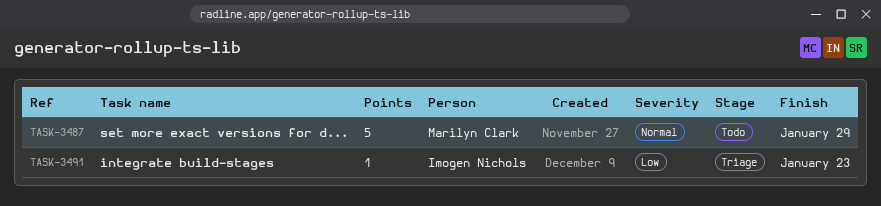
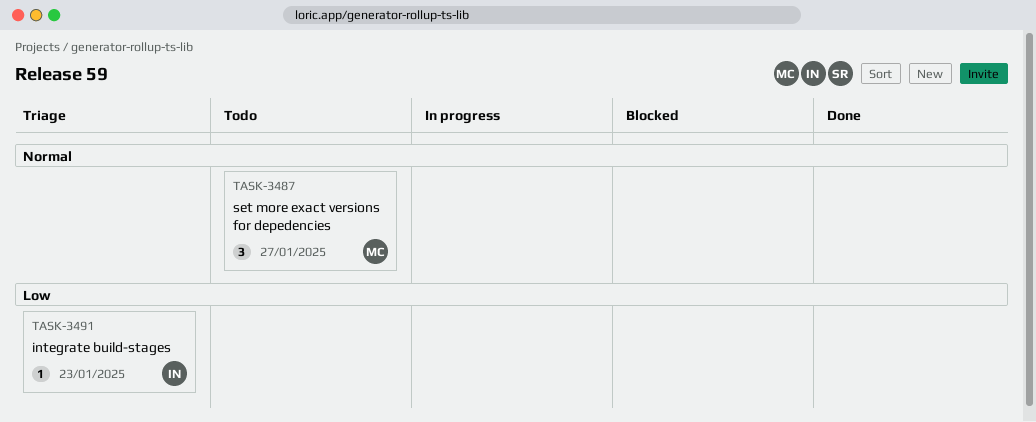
TASK-3487, estimate: 5 -> 3
TASK-3487, due: Jan 29 -> Jan 27

